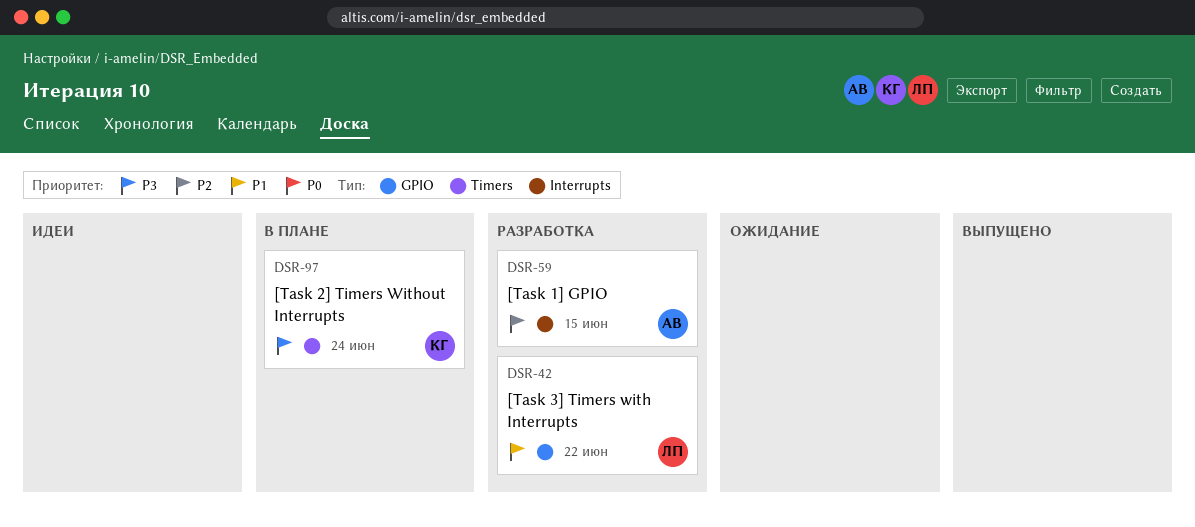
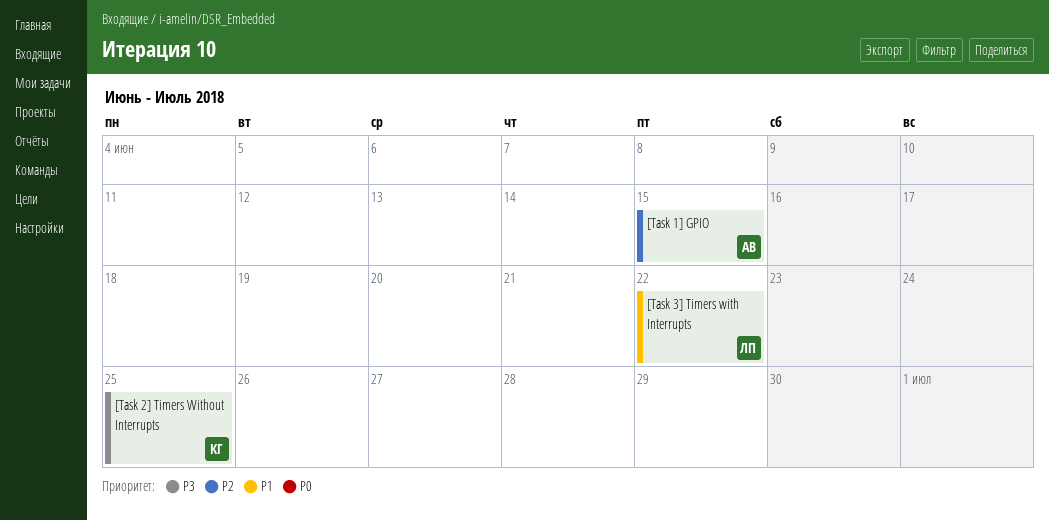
[Task 2] Timers Without Interrupts, due: Jun 24 -> Jun 25

